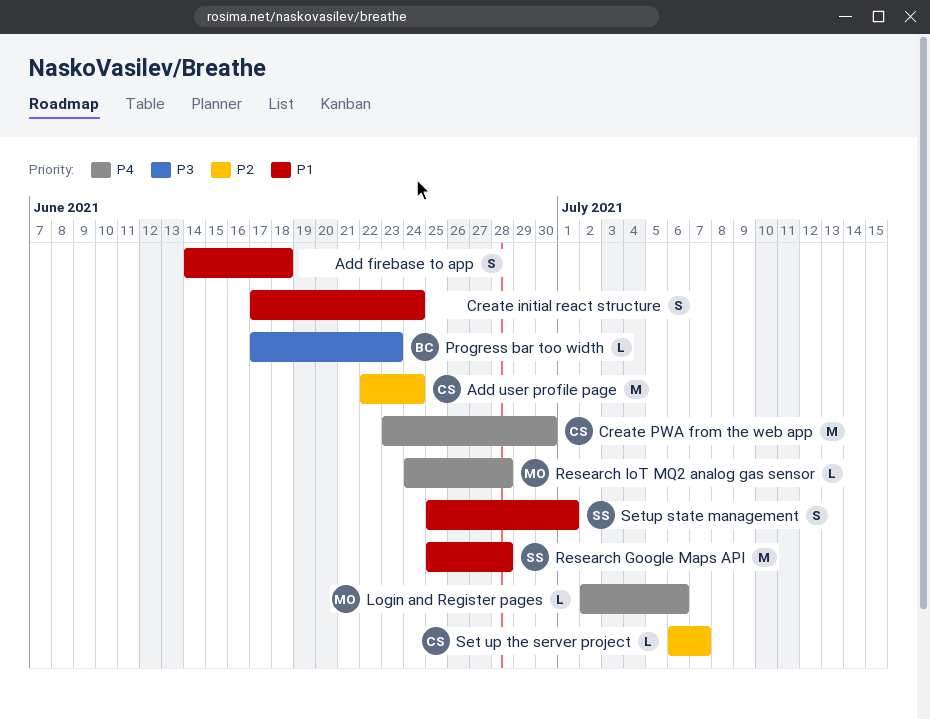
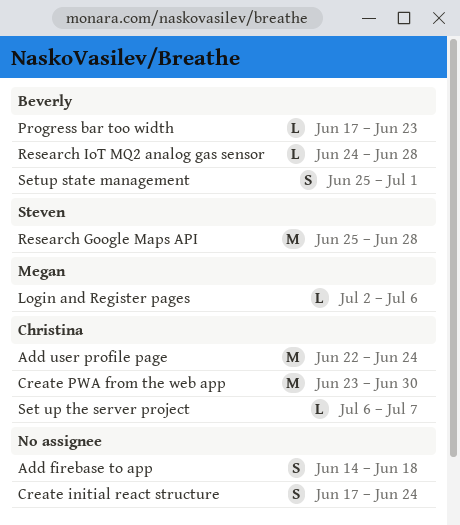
Research IoT MQ2 analog gas sensor, owner: Megan -> Beverly
Setup state management, owner: Steven -> Beverly

